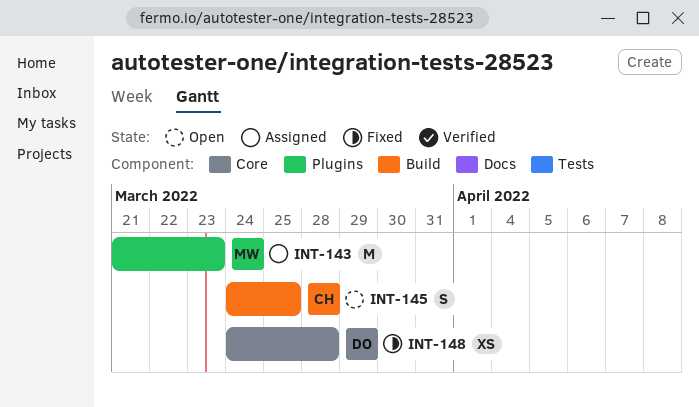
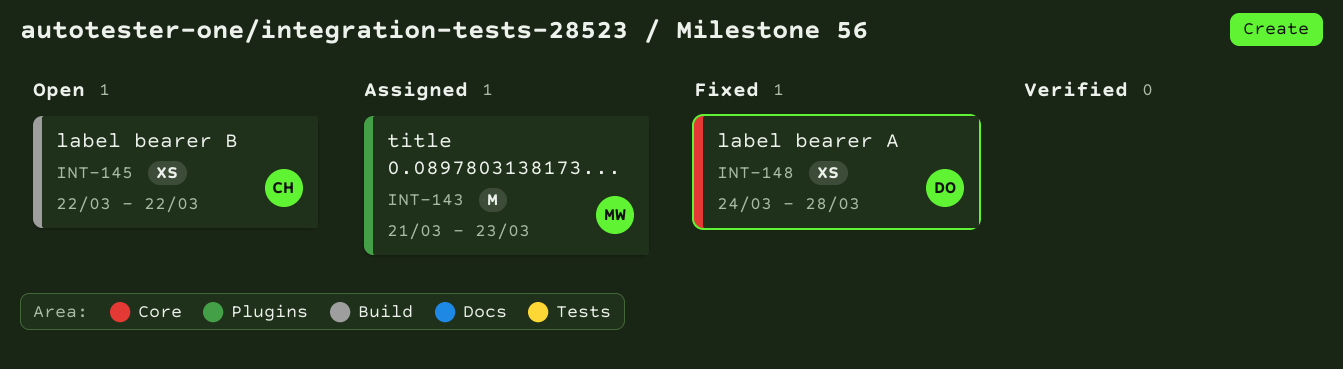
INT-145, estimate: S -> XS
INT-145, start: Mar 24 -> Mar 22
INT-145, due: Mar 25 -> Mar 22

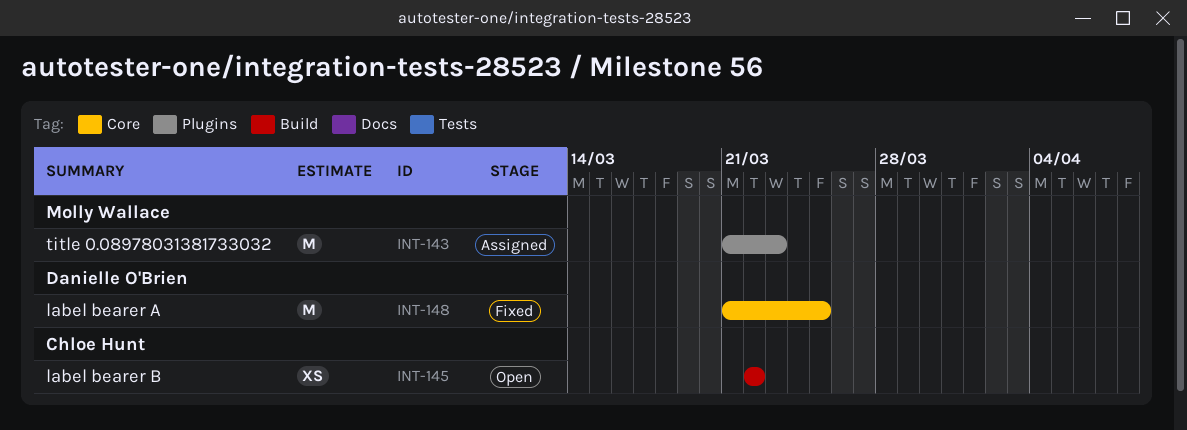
INT-148, estimate: XS -> M
INT-148, start: Mar 24 -> Mar 21
INT-148, due: Mar 28 -> Mar 25

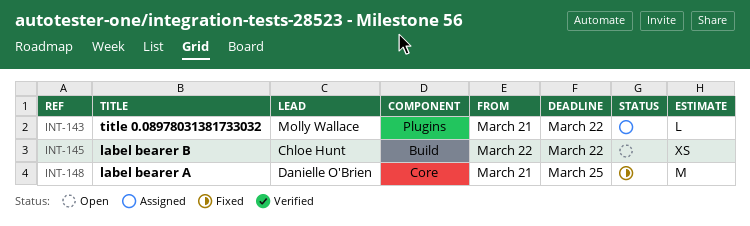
INT-143, estimate: M -> L
INT-143, due: Mar 23 -> Mar 22

